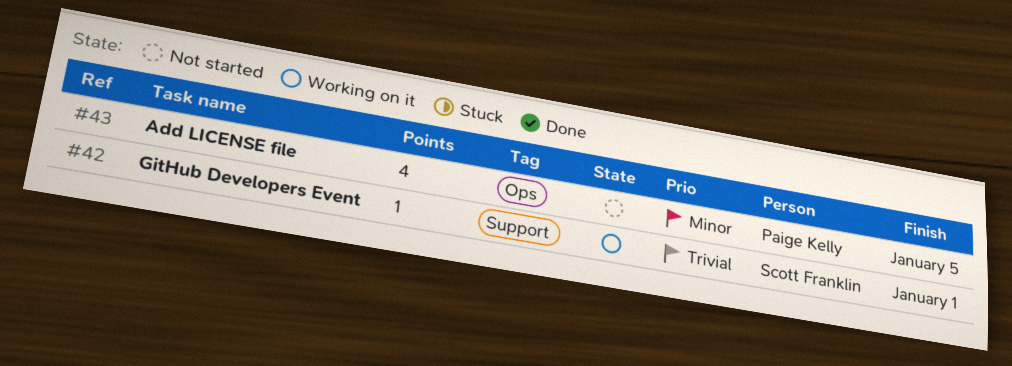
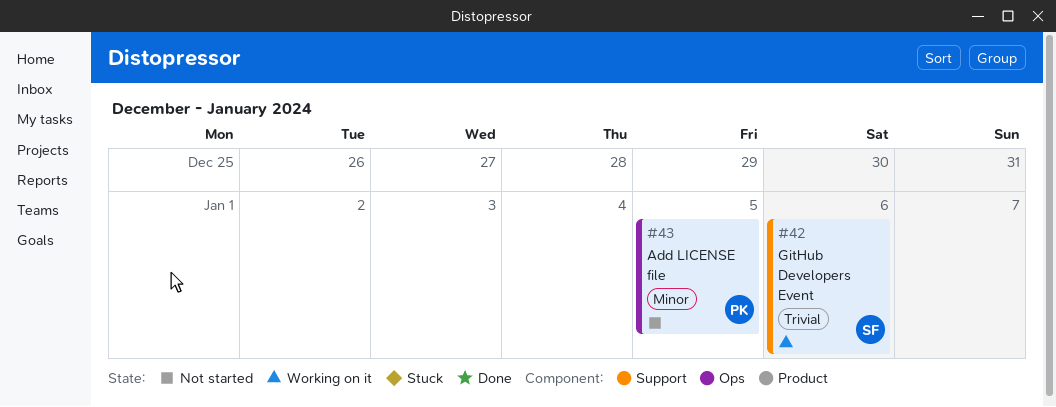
#42, due: Jan 1 -> Jan 6

